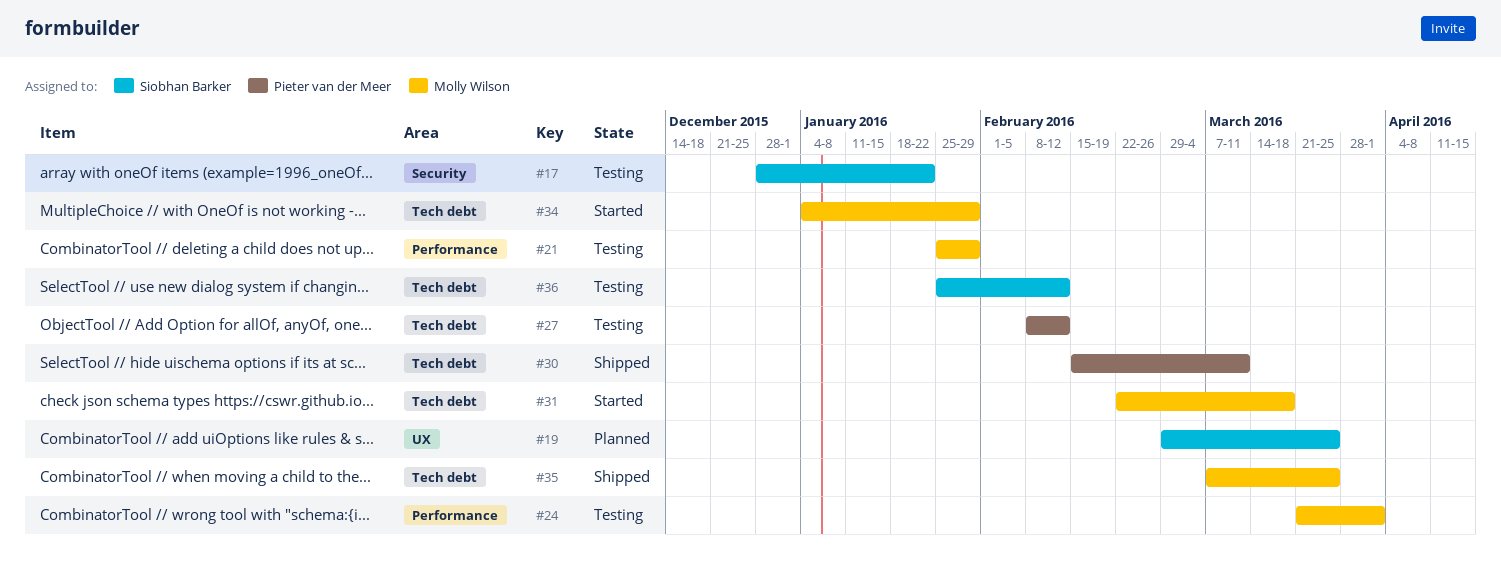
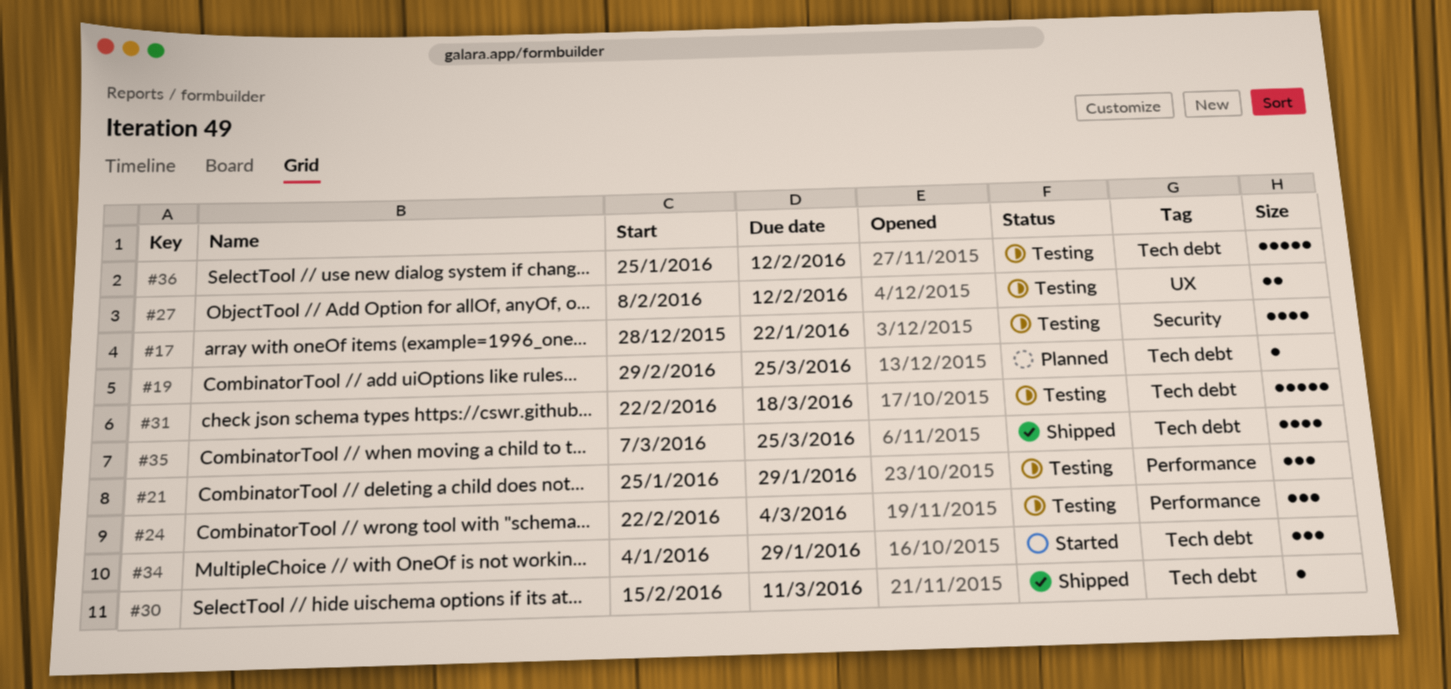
#19, label: UX -> Tech debt
#24, start: Mar 21 -> Feb 22
#24, due: Apr 1 -> Mar 4
#27, label: Tech debt -> UX
#31, status: Started -> Testing

